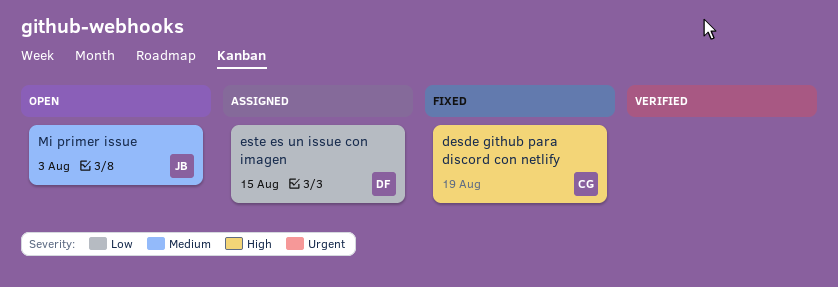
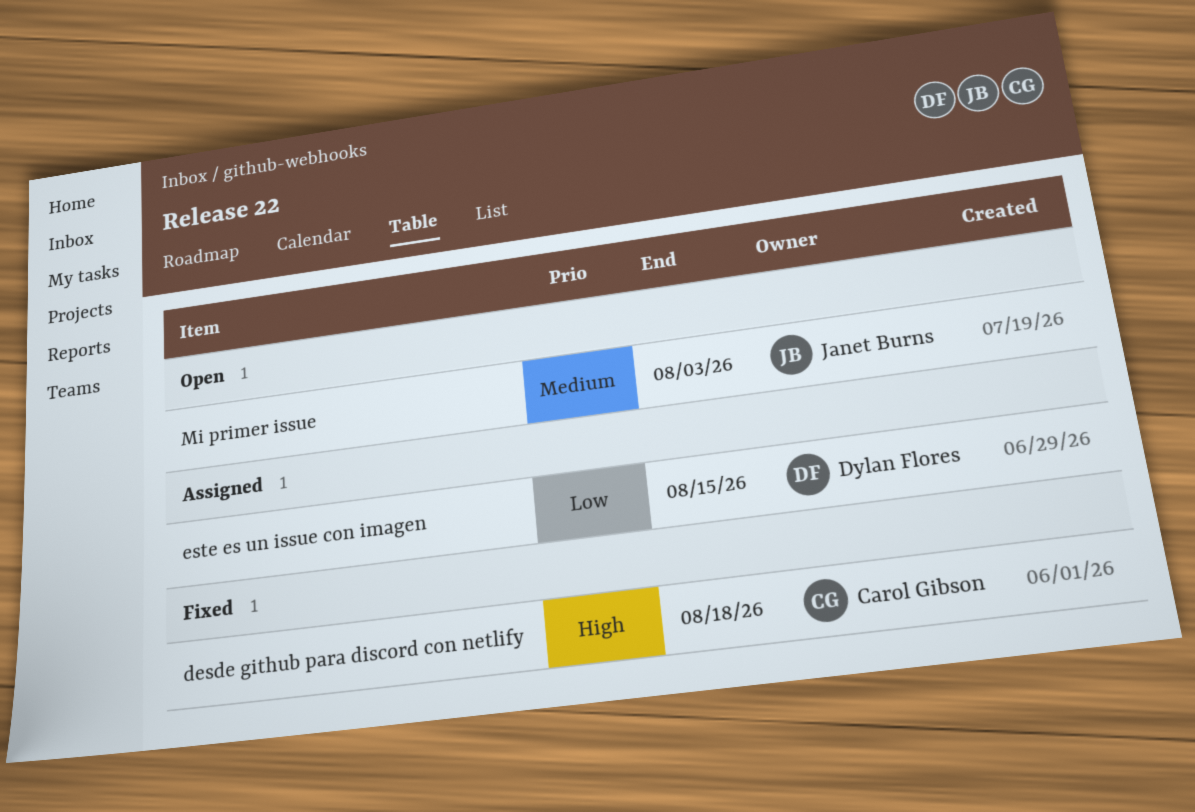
desde github para discord con netlify, due: Aug 19 -> Aug 18

